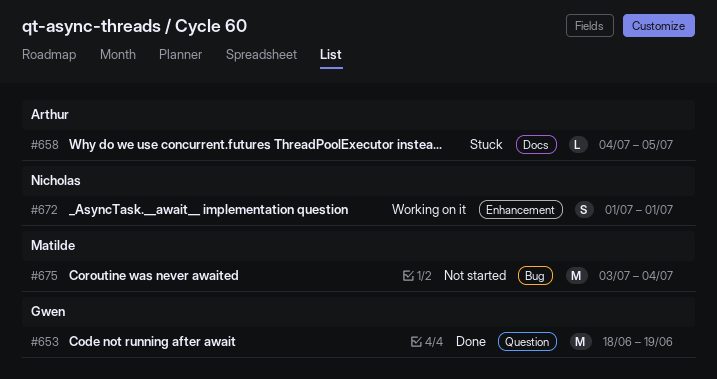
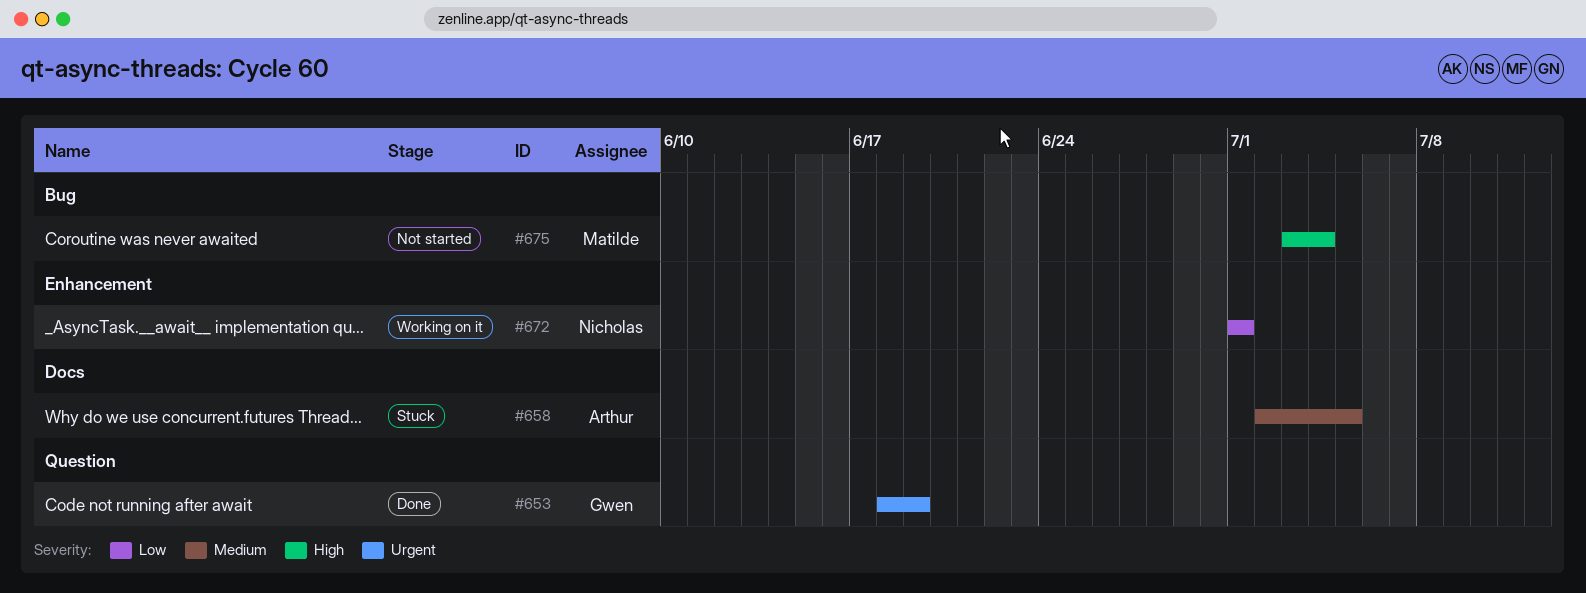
#658, start: Jul 4 -> Jul 2

